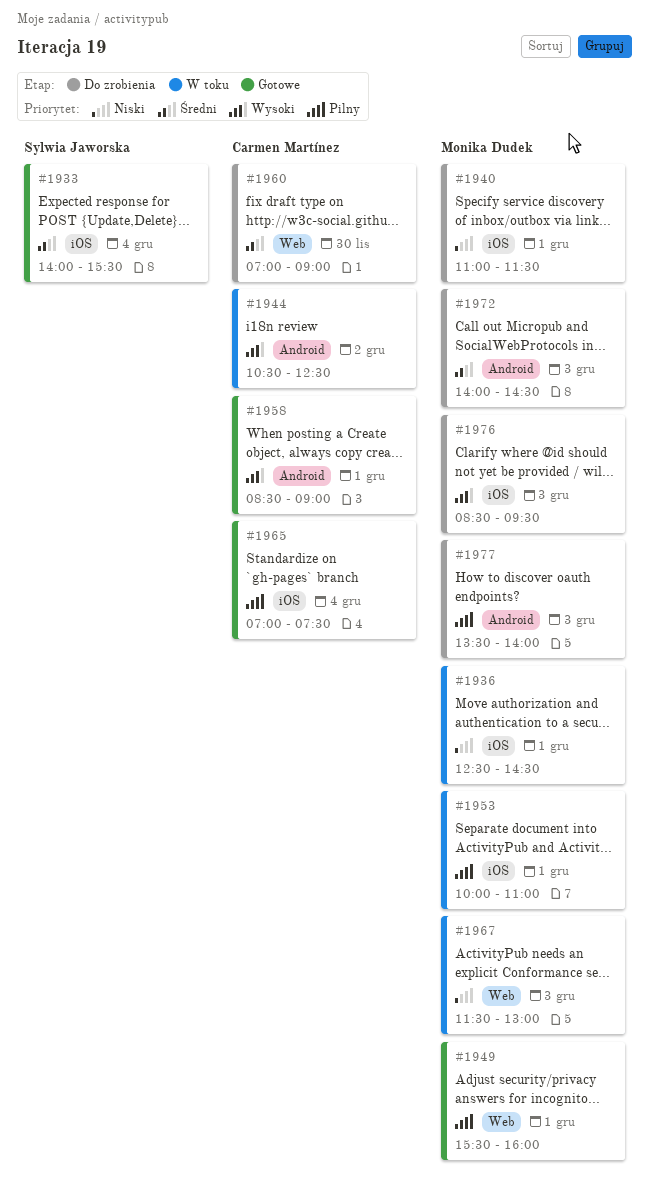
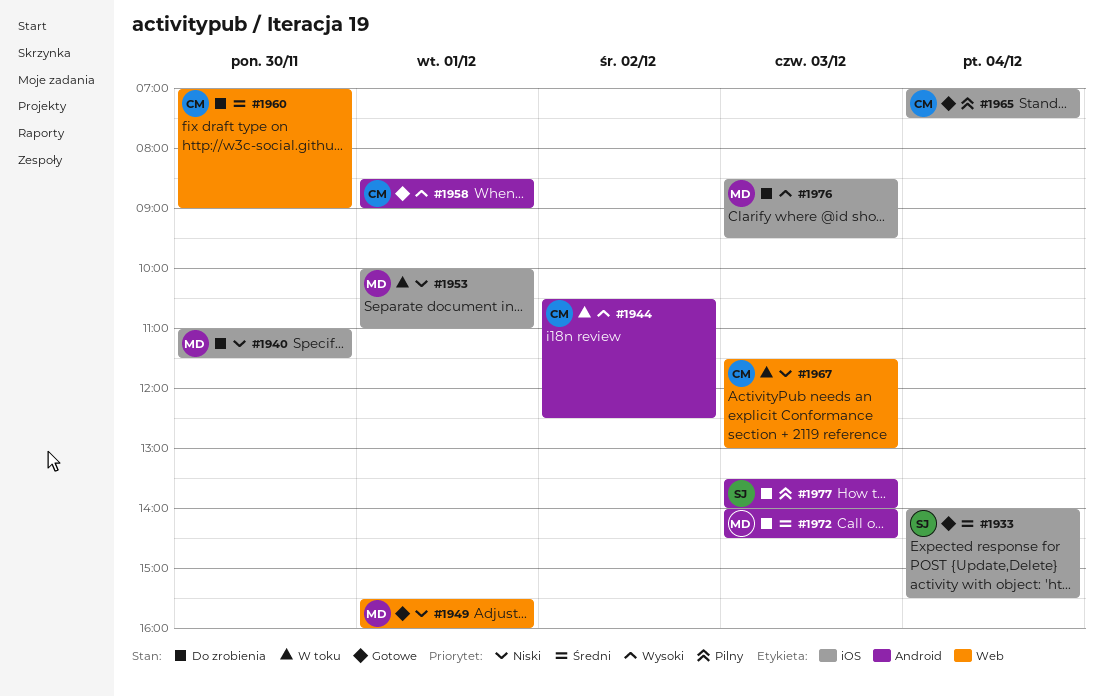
#1936: present -> none
#1940, day: Dec 1 -> Nov 30
#1949, priority: Pilny -> Niski
#1953, priority: Pilny -> Niski
#1967, owner: Monika Dudek -> Carmen Martínez
#1977, owner: Monika Dudek -> Sylwia Jaworska

